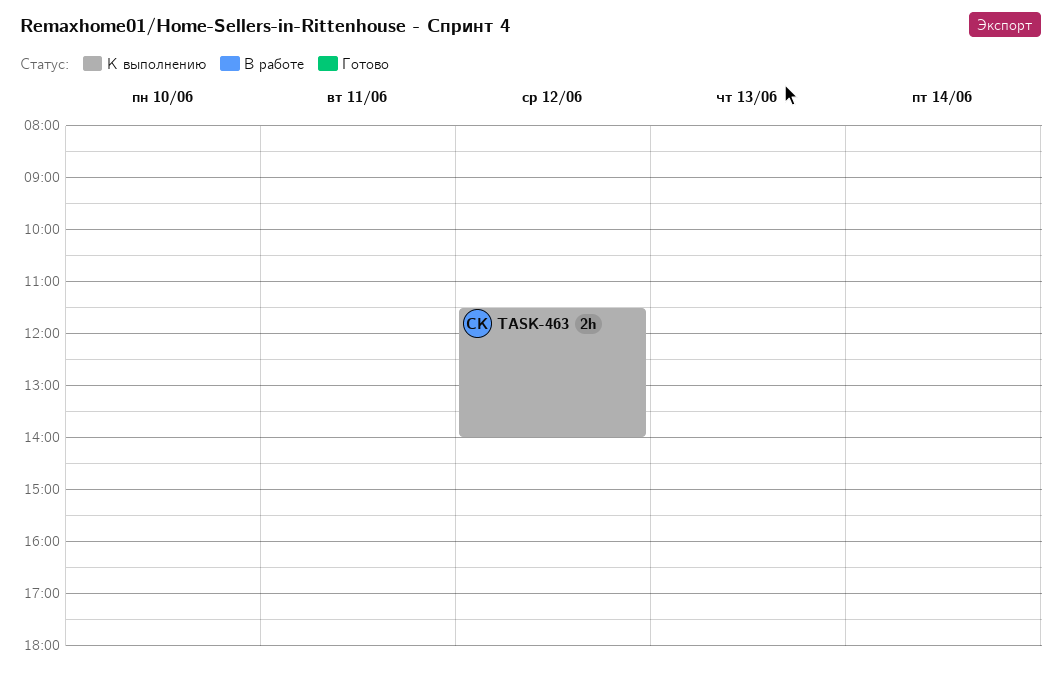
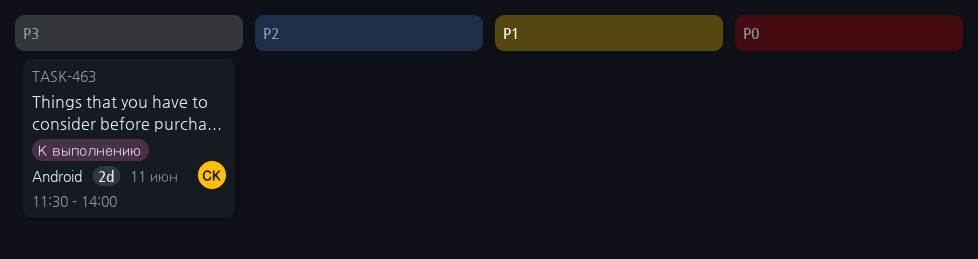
TASK-463, estimate: 2h -> 2d
TASK-463, day: Jun 12 -> Jun 11

